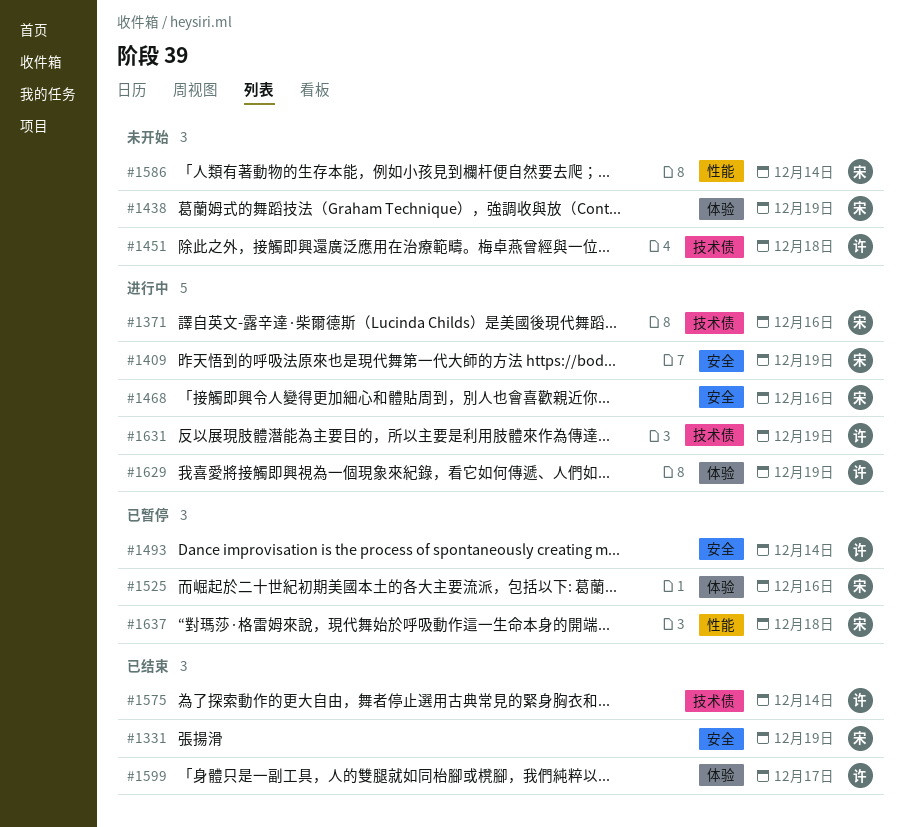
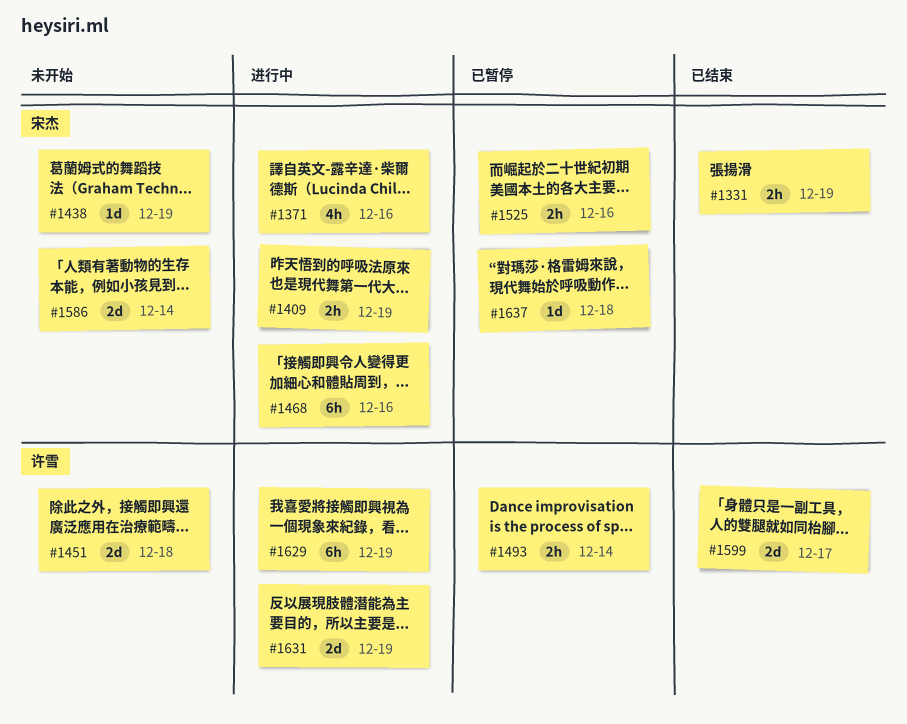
#1575: present -> none

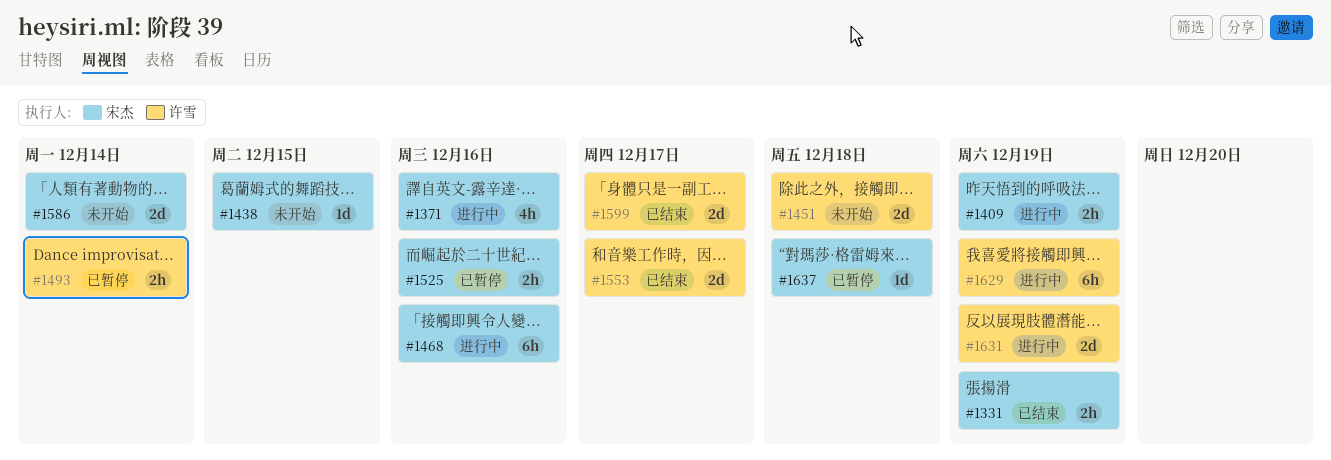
#1438, due: Dec 19 -> Dec 15
#1553: none -> present

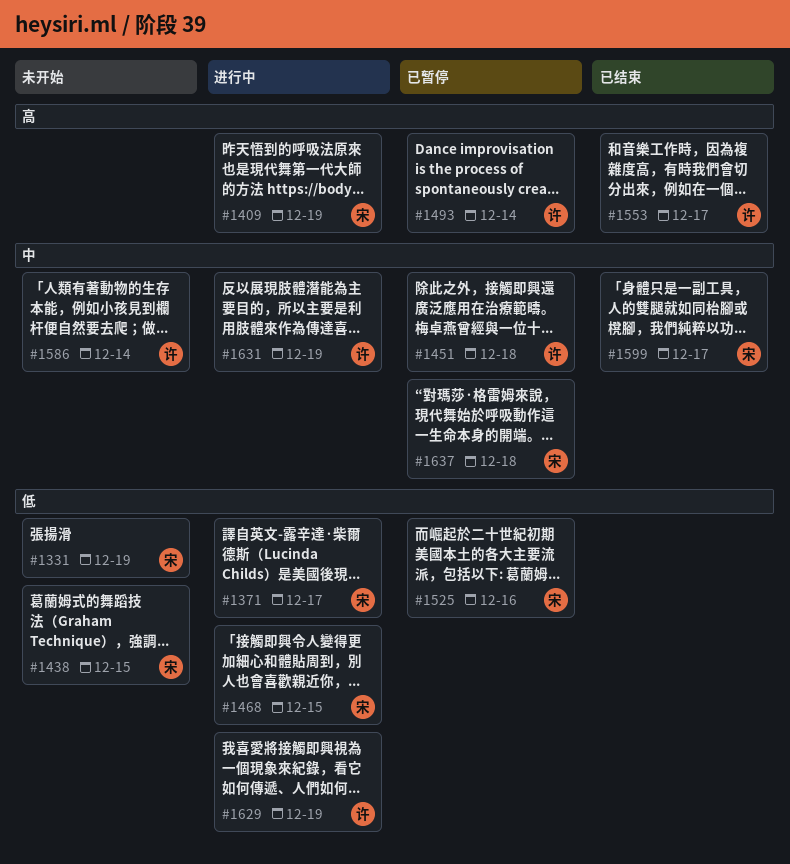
#1331, status: 已结束 -> 未开始
#1371, due: Dec 16 -> Dec 17
#1451, status: 未开始 -> 已暂停
#1468, due: Dec 16 -> Dec 15
#1586, owner: 宋杰 -> 许雪
#1599, owner: 许雪 -> 宋杰

